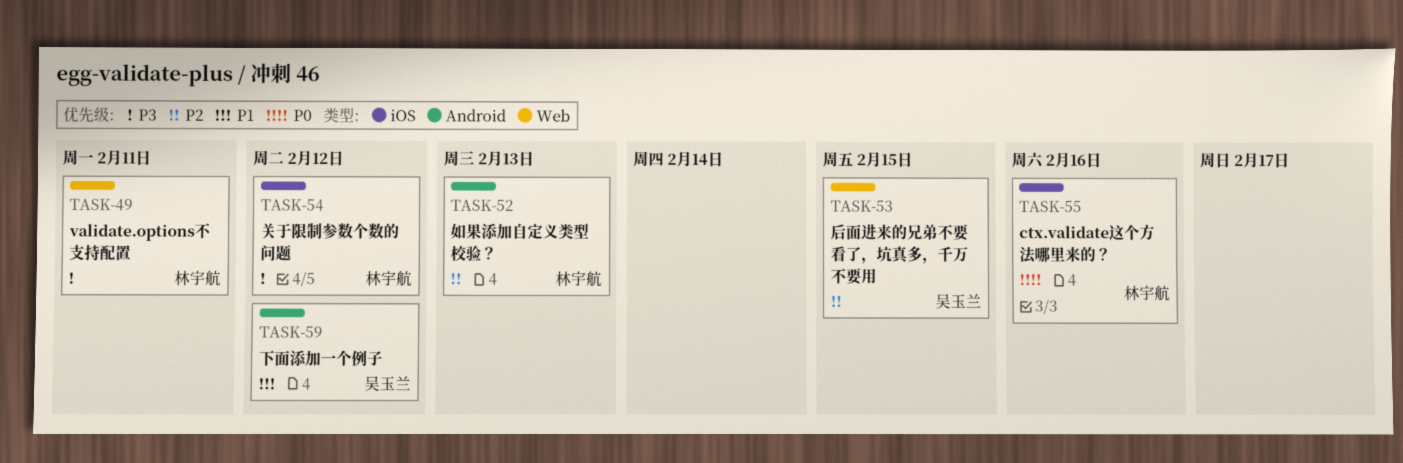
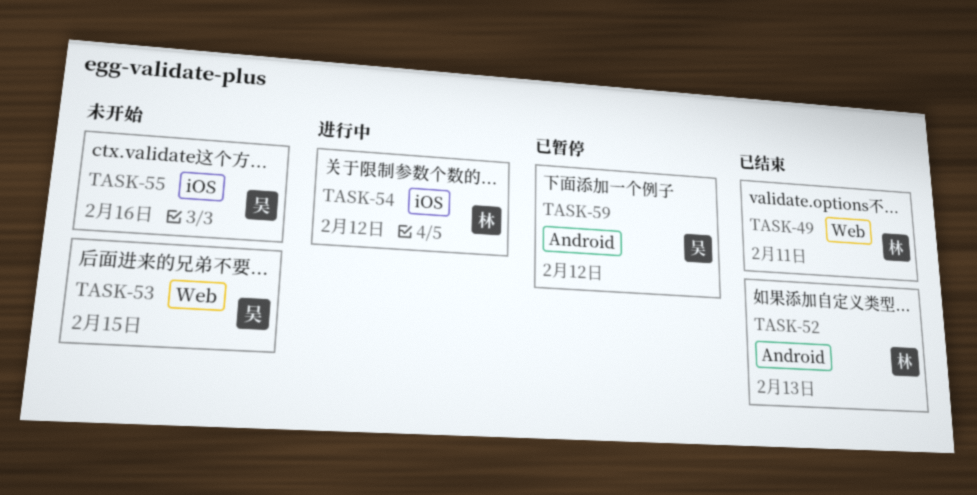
TASK-55, owner: 林宇航 -> 吴玉兰

